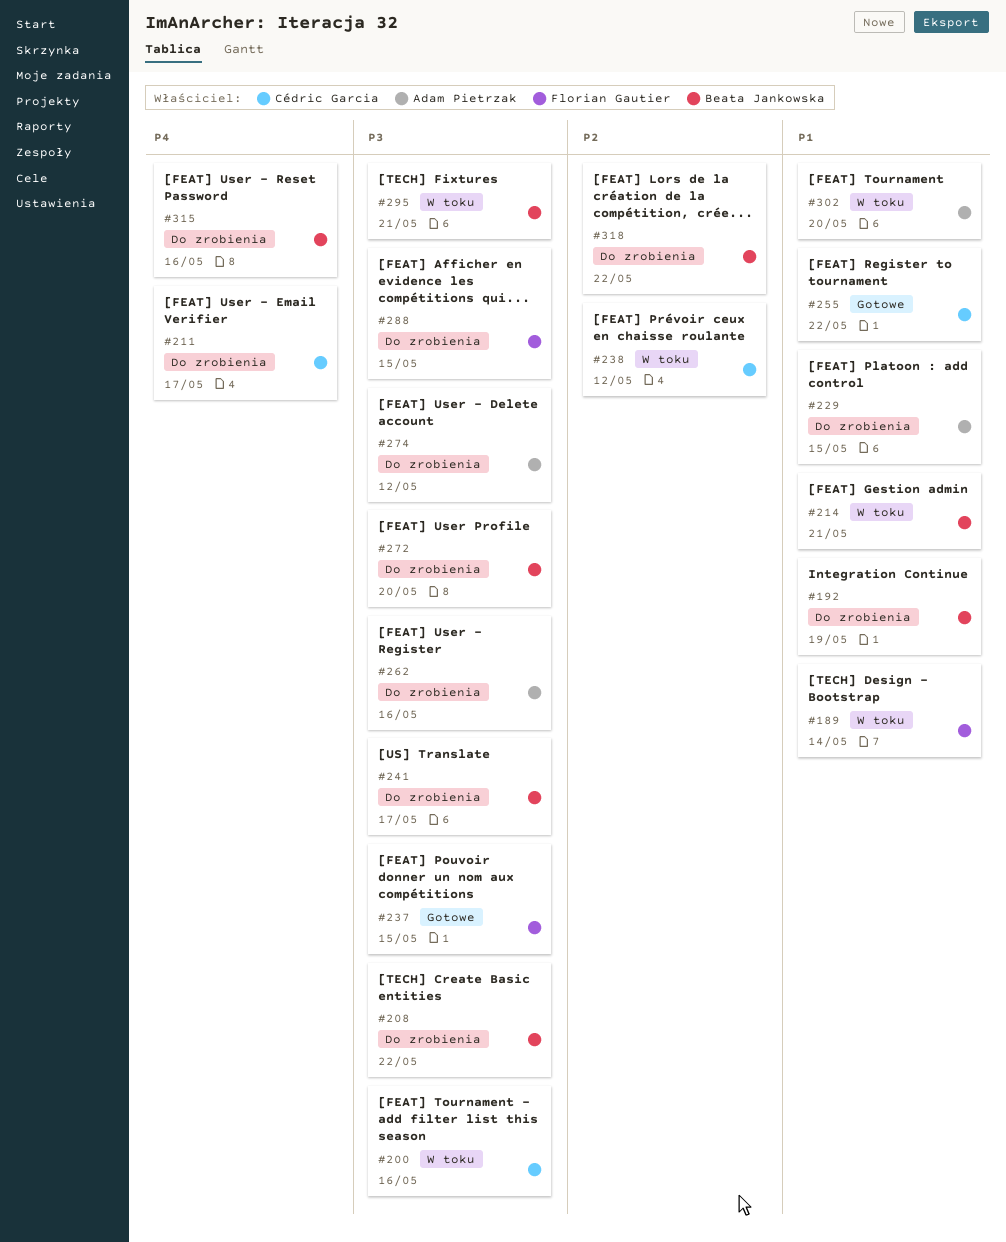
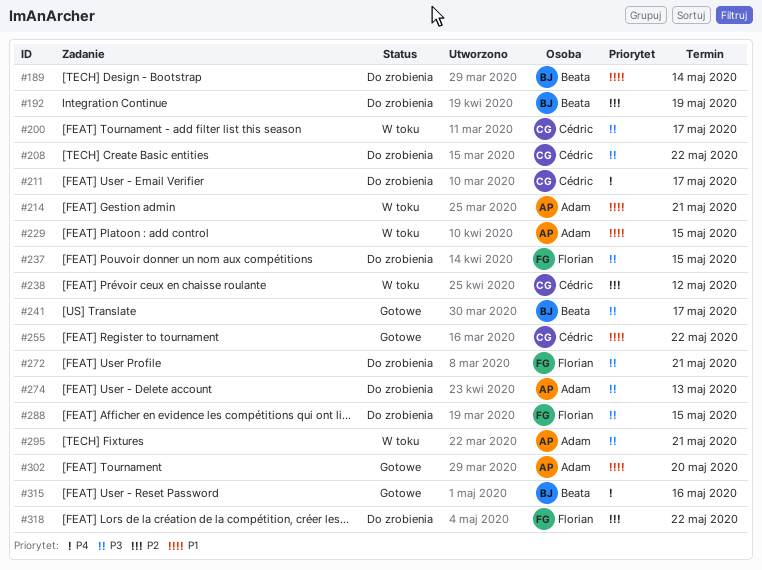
#189, status: W toku -> Do zrobienia
#189, owner: Florian Gautier -> Beata Jankowska
#192, priority: P1 -> P2
#200, due: May 16 -> May 17
#208, owner: Beata Jankowska -> Cédric Garcia
#214, owner: Beata Jankowska -> Adam Pietrzak
#229, status: Do zrobienia -> W toku
#237, status: Gotowe -> Do zrobienia
#241, status: Do zrobienia -> Gotowe
#262: present -> none
#272, owner: Beata Jankowska -> Florian Gautier
#272, due: May 20 -> May 21
#274, due: May 12 -> May 13
#295, owner: Beata Jankowska -> Adam Pietrzak
#302, status: W toku -> Gotowe
#315, status: Do zrobienia -> Gotowe
#318, owner: Beata Jankowska -> Florian Gautier

